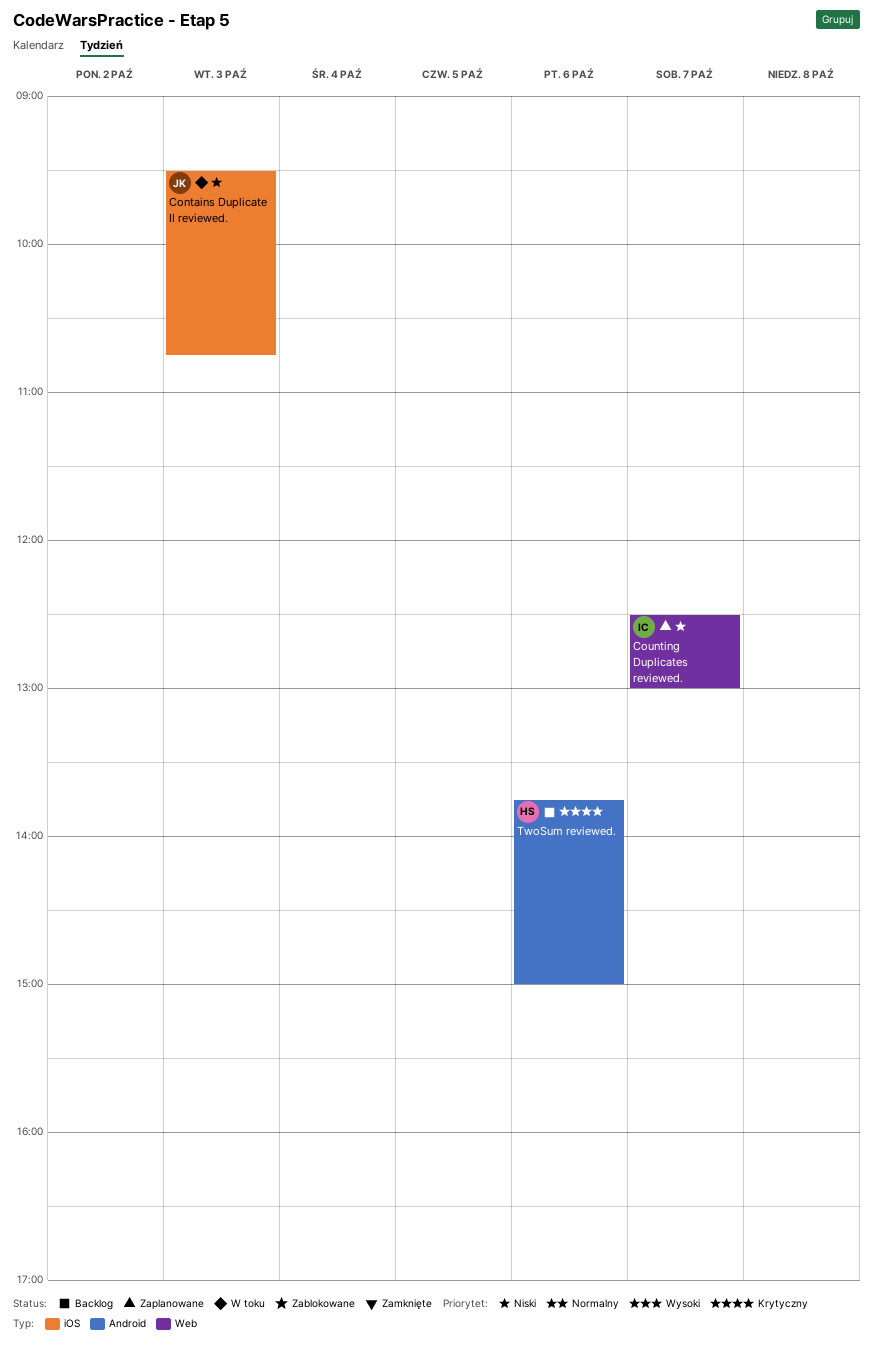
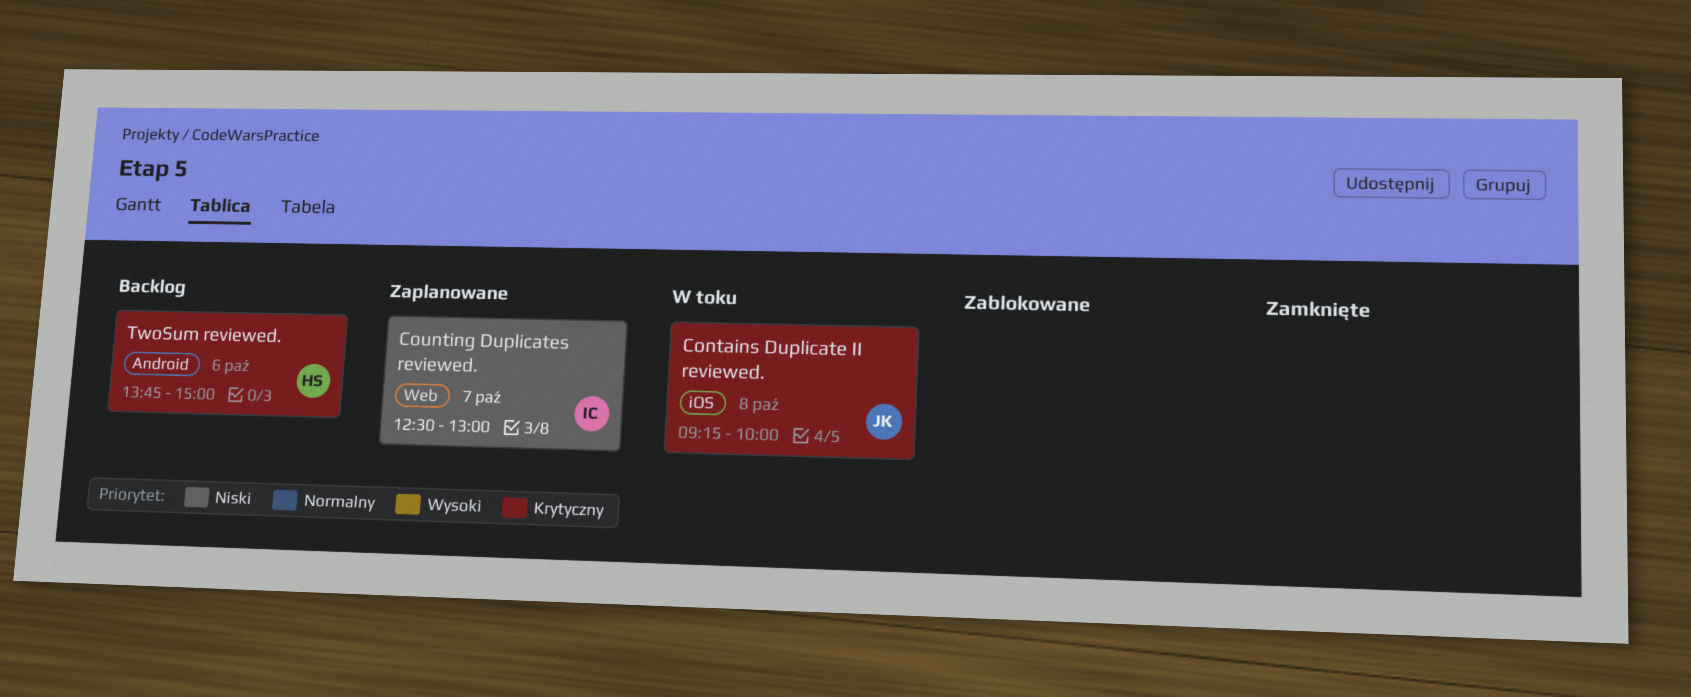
Contains Duplicate II reviewed., priority: Niski -> Krytyczny
Contains Duplicate II reviewed., day: Oct 3 -> Oct 8
Contains Duplicate II reviewed., begins: 09:30 -> 09:15
Contains Duplicate II reviewed., ends: 10:45 -> 10:00

